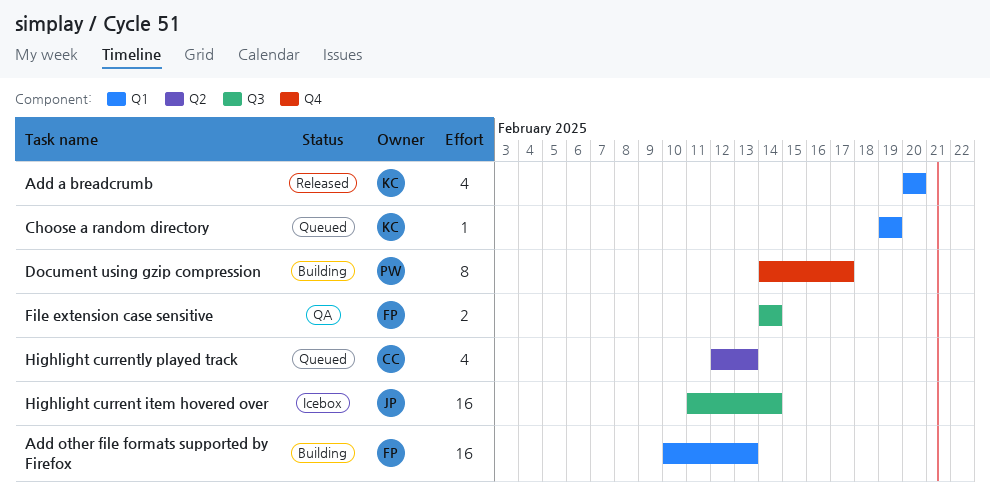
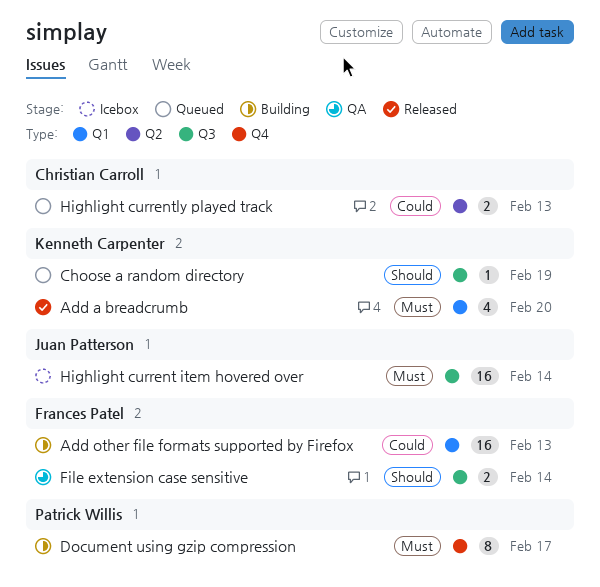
Choose a random directory, label: Q1 -> Q3
Highlight currently played track, estimate: 4 -> 2

